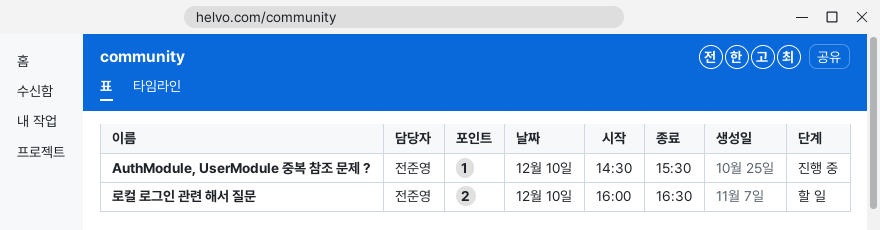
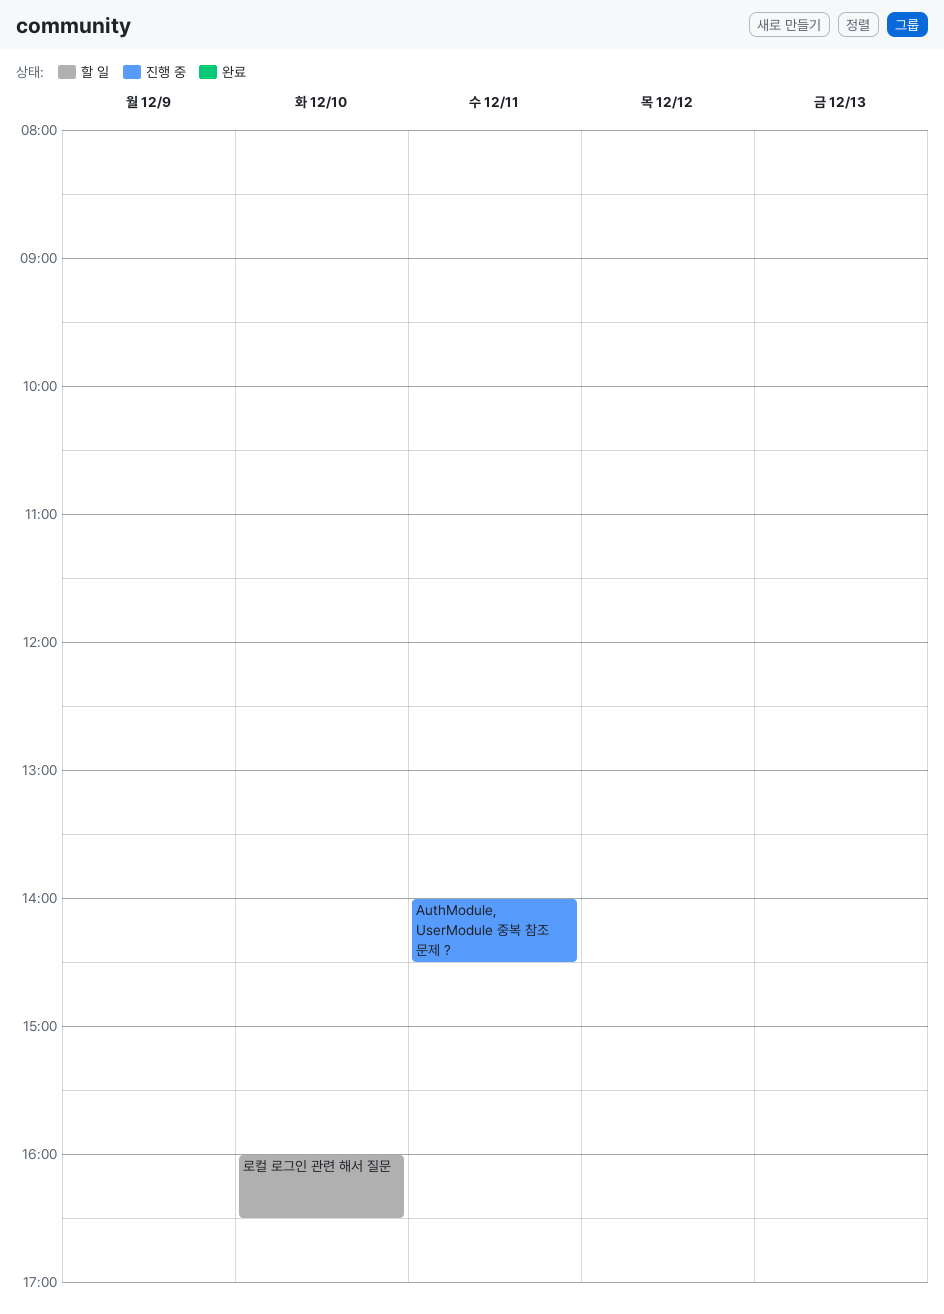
AuthModule, UserModule 중복 참조 문제 ?, day: Dec 10 -> Dec 11
AuthModule, UserModule 중복 참조 문제 ?, begins: 14:30 -> 14:00
AuthModule, UserModule 중복 참조 문제 ?, ends: 15:30 -> 14:30

